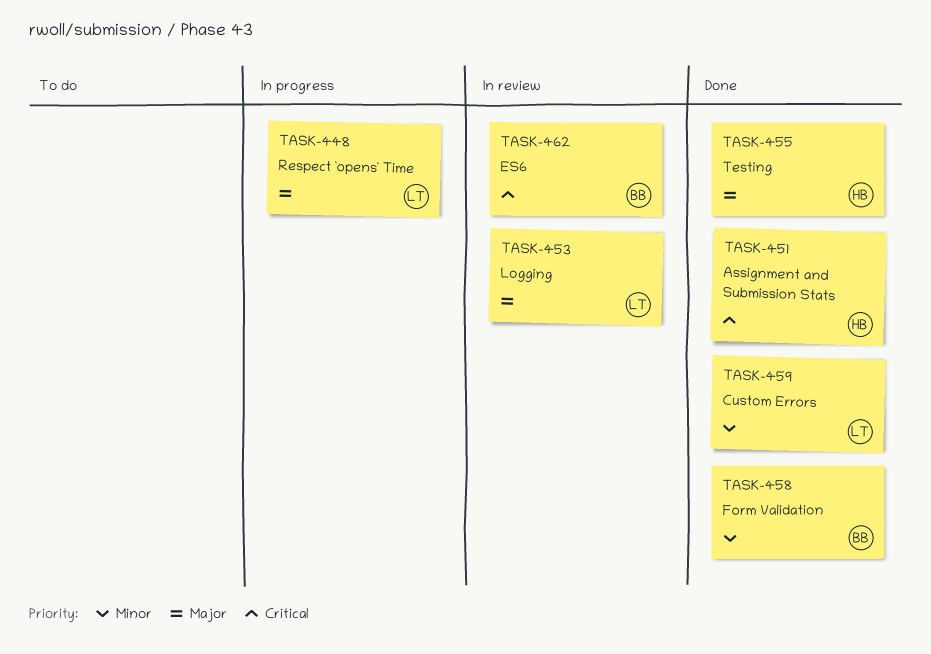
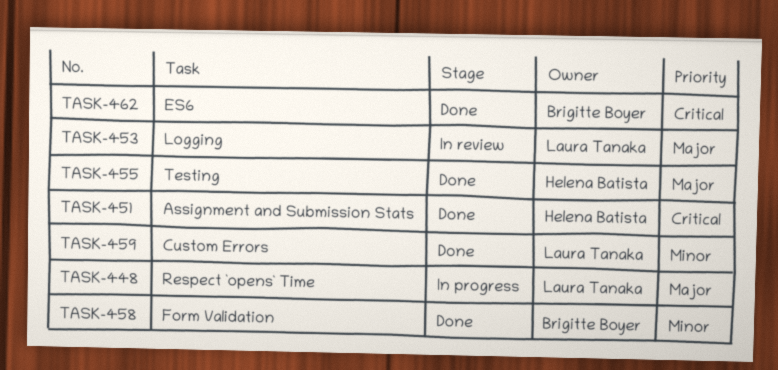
TASK-462, status: In review -> Done

